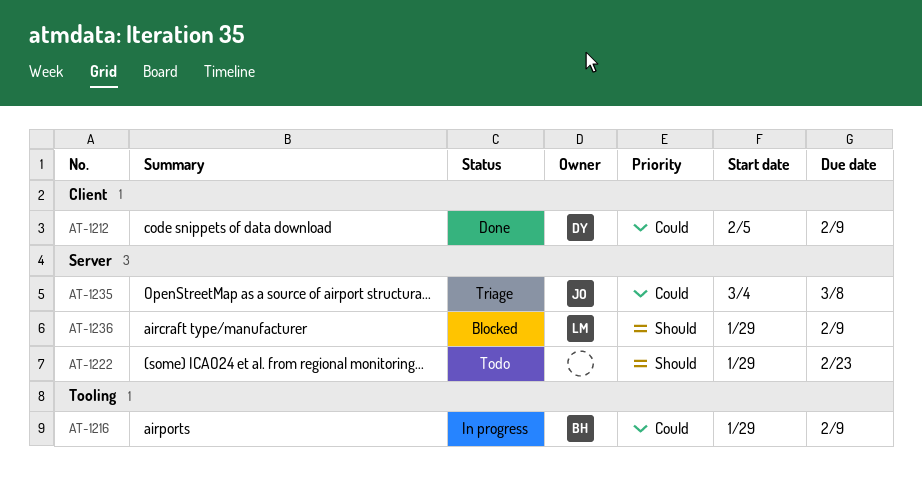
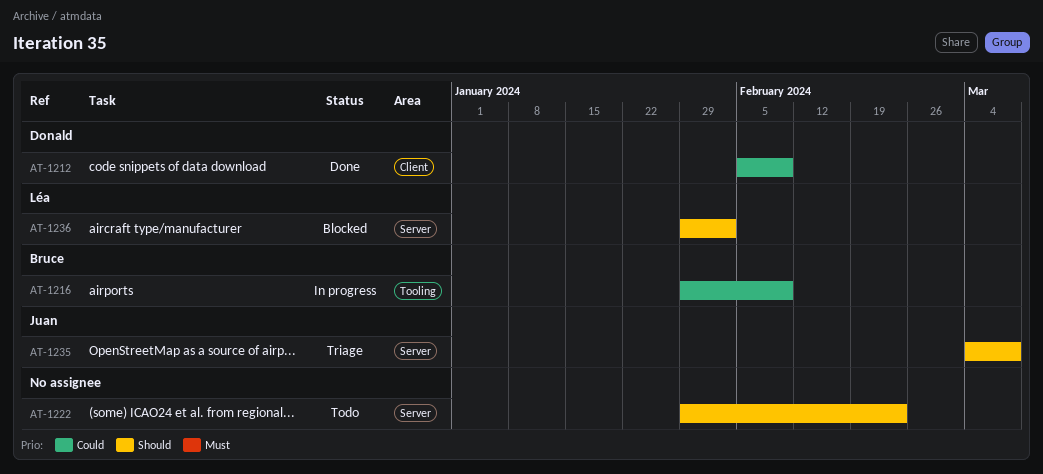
AT-1235, priority: Could -> Should
AT-1236, due: Feb 9 -> Feb 2

